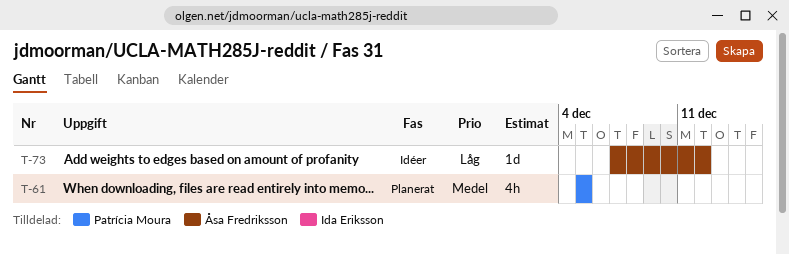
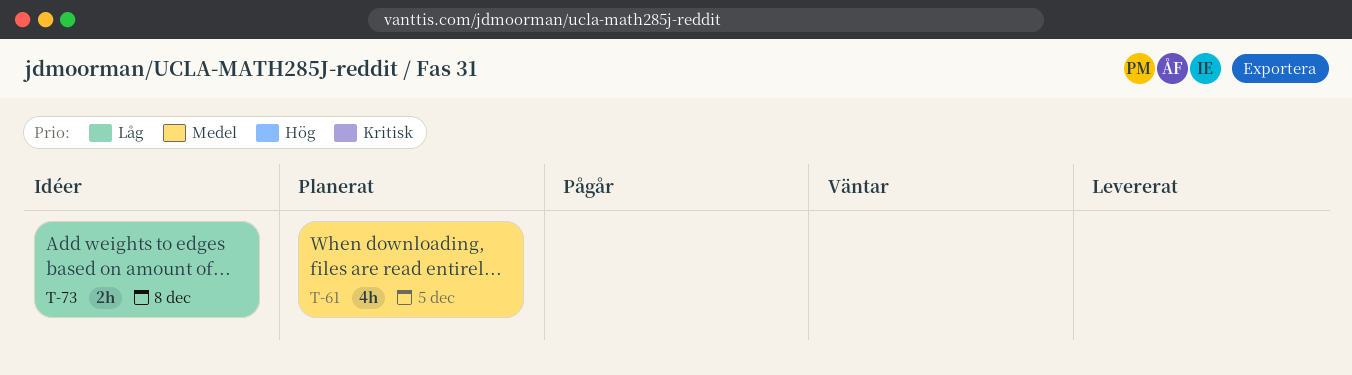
T-73, estimate: 1d -> 2h
T-73, due: Dec 12 -> Dec 8

